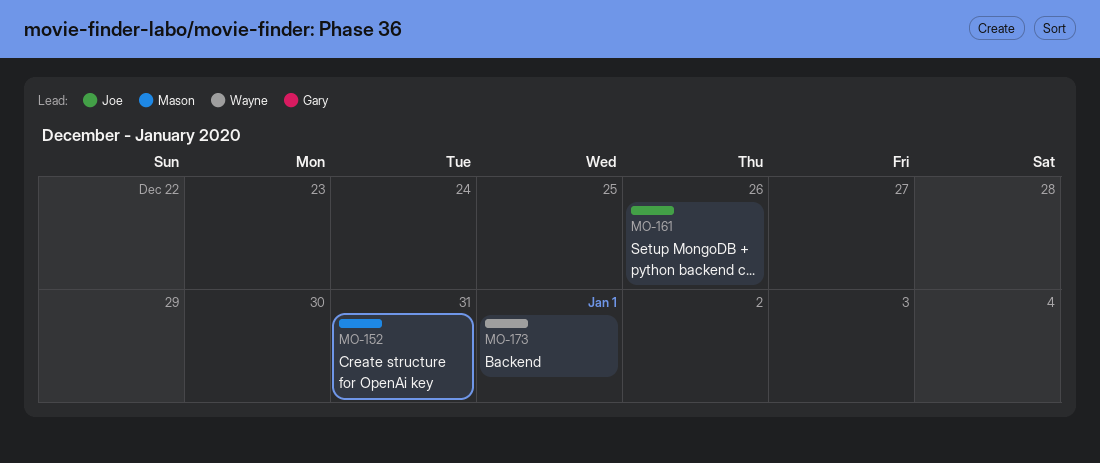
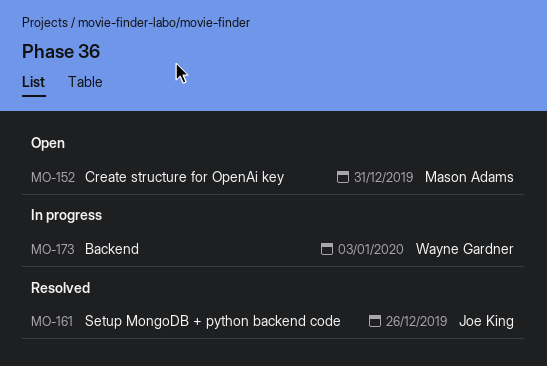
MO-173, due: Jan 1 -> Jan 3

